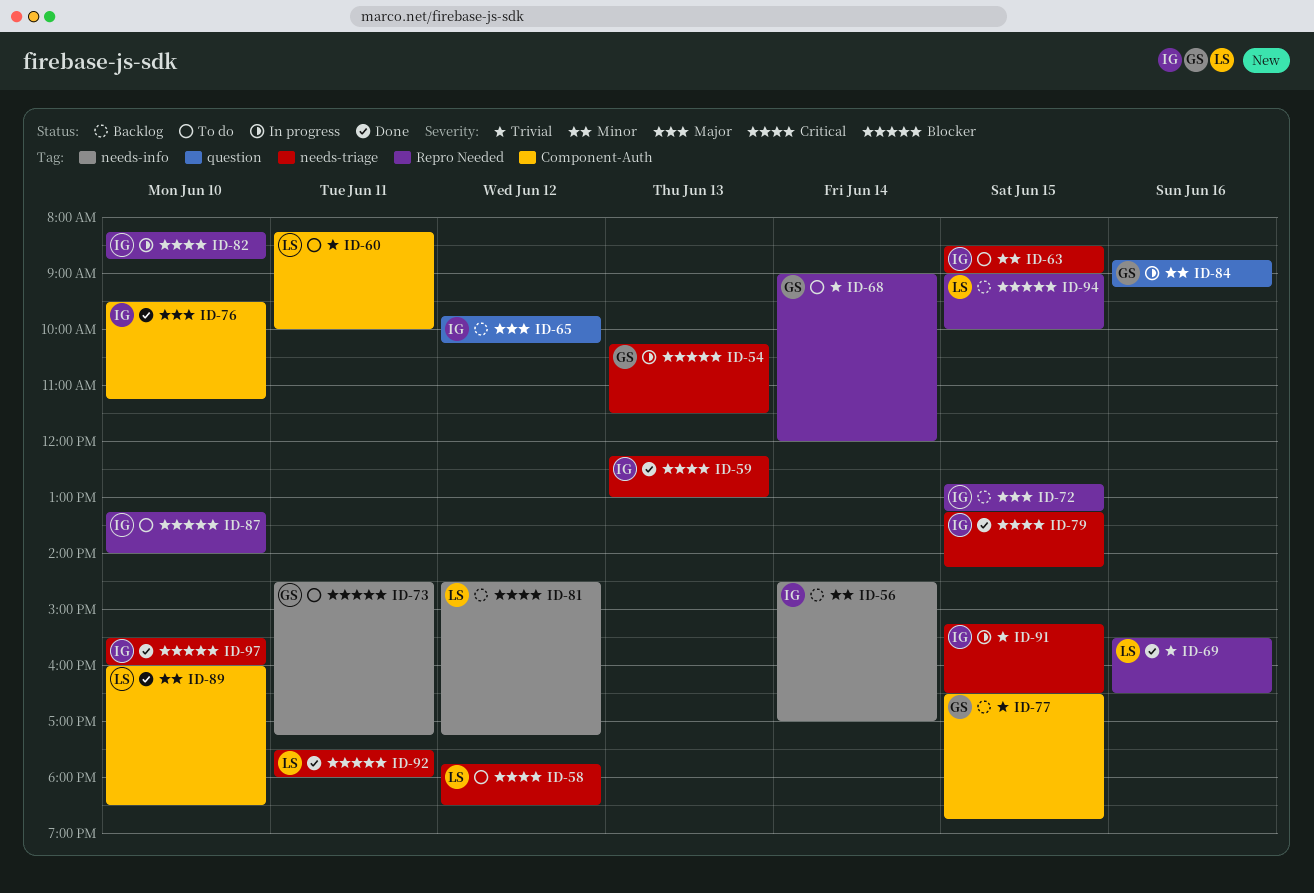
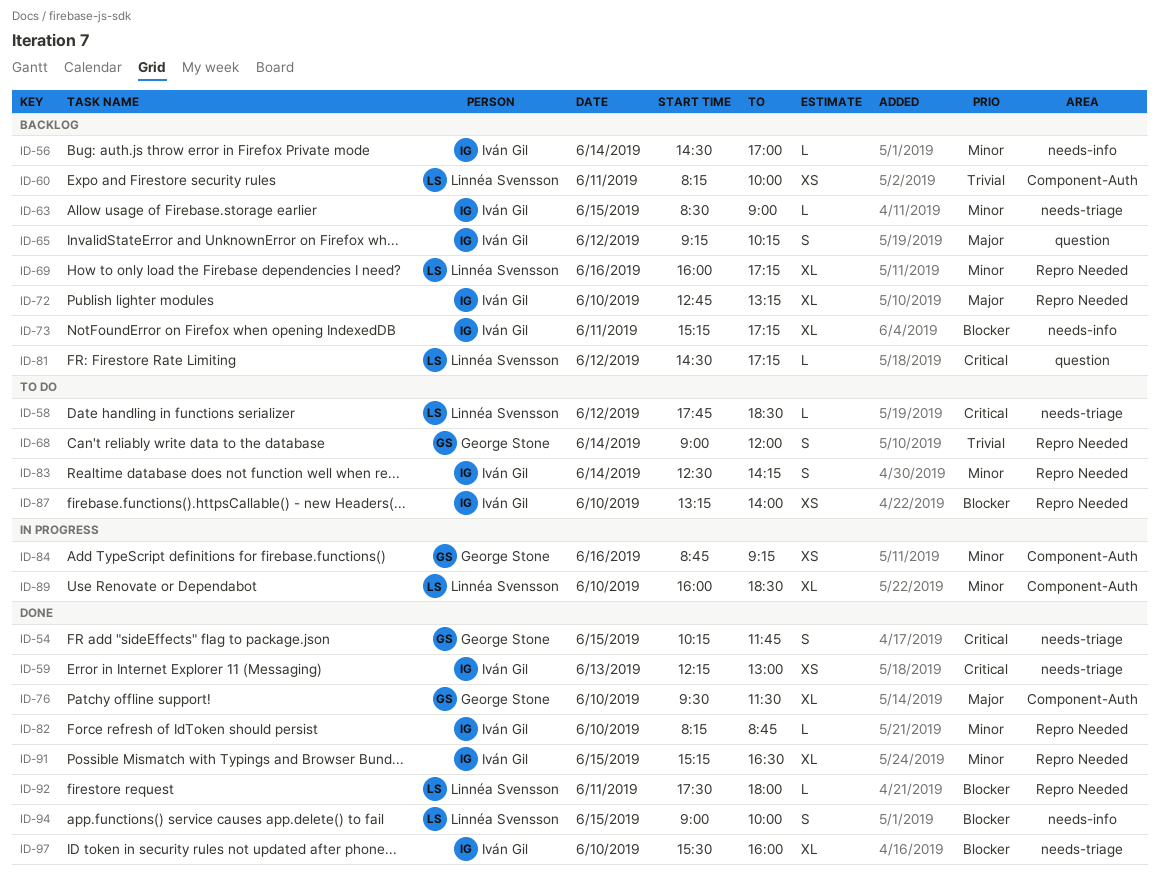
ID-54, status: In progress -> Done
ID-54, priority: Blocker -> Critical
ID-54, day: Jun 13 -> Jun 15
ID-54, ends: 11:30 -> 11:45
ID-60, status: To do -> Backlog
ID-63, status: To do -> Backlog
ID-65, begins: 09:45 -> 09:15
ID-69, status: Done -> Backlog
ID-69, priority: Trivial -> Minor
ID-69, begins: 15:30 -> 16:00
ID-69, ends: 16:30 -> 17:15
ID-72, day: Jun 15 -> Jun 10
ID-73, status: To do -> Backlog
ID-73, owner: George Stone -> Iván Gil
ID-73, begins: 14:30 -> 15:15
ID-76, owner: Iván Gil -> George Stone
ID-76, ends: 11:15 -> 11:30
ID-77: present -> none
ID-79: present -> none
ID-81, label: needs-info -> question
ID-82, status: In progress -> Done
ID-82, priority: Critical -> Minor
ID-83: none -> present
ID-84, label: question -> Component-Auth
ID-89, status: Done -> In progress
ID-91, status: In progress -> Done
ID-91, priority: Trivial -> Minor
ID-91, label: needs-triage -> Repro Needed
ID-92, label: needs-triage -> Repro Needed
ID-94, status: Backlog -> Done
ID-94, label: Repro Needed -> needs-info

